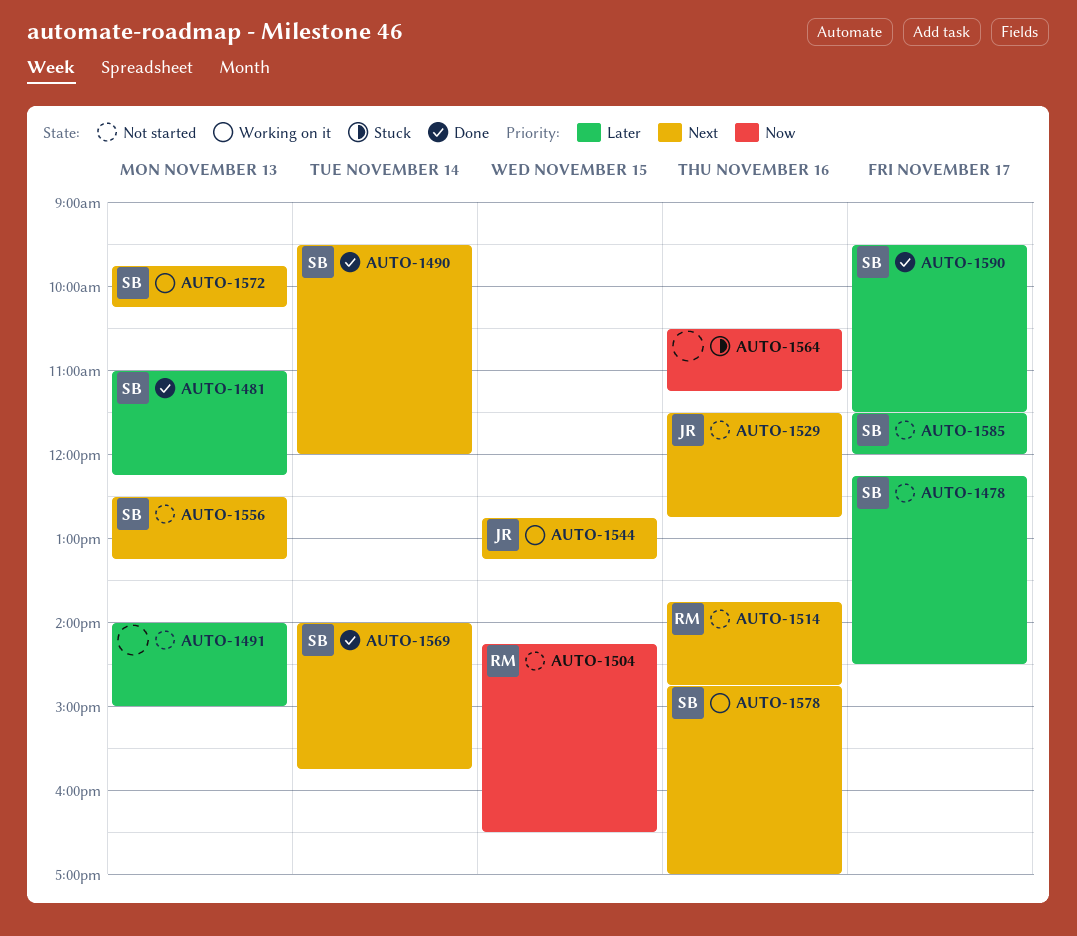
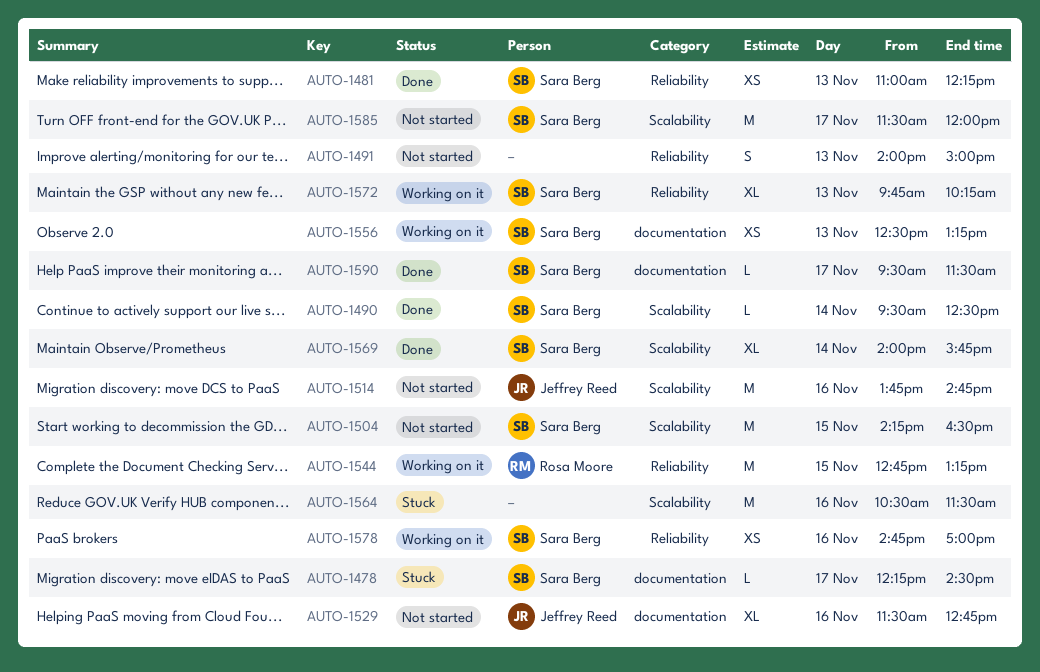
AUTO-1478, status: Not started -> Stuck
AUTO-1490, ends: 12:00 -> 12:30
AUTO-1504, owner: Rosa Moore -> Sara Berg
AUTO-1514, owner: Rosa Moore -> Jeffrey Reed
AUTO-1544, owner: Jeffrey Reed -> Rosa Moore
AUTO-1556, status: Not started -> Working on it
AUTO-1564, ends: 11:15 -> 11:30

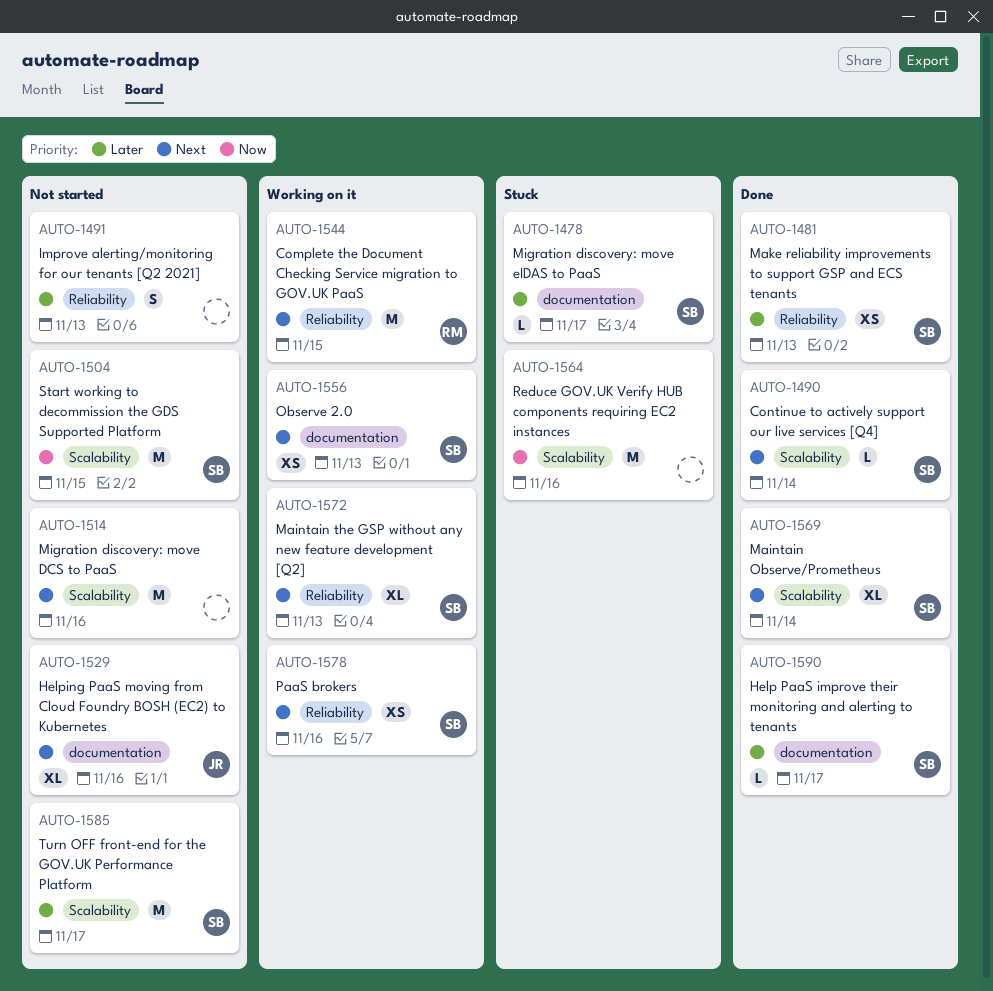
AUTO-1514, owner: Jeffrey Reed -> none

